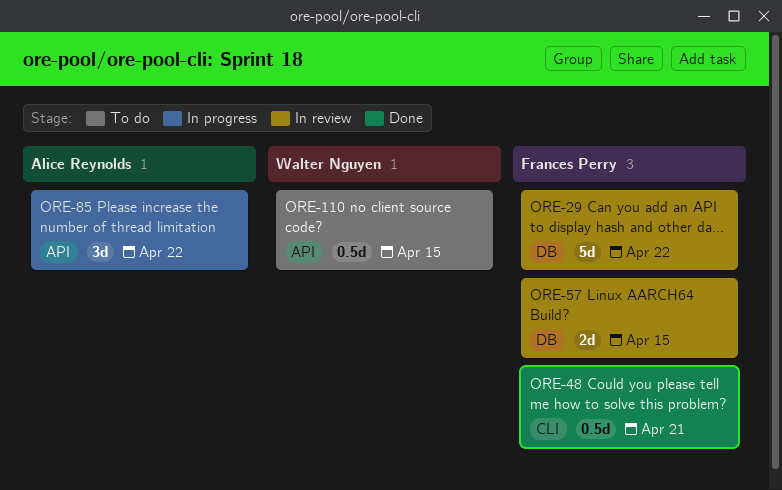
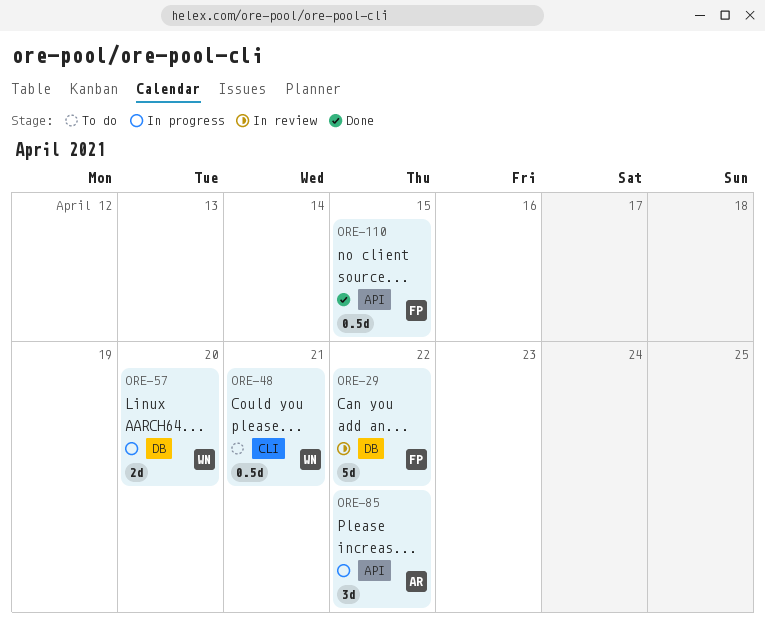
ORE-48, status: Done -> To do
ORE-48, owner: Frances Perry -> Walter Nguyen
ORE-57, status: In review -> In progress
ORE-57, owner: Frances Perry -> Walter Nguyen
ORE-57, due: Apr 15 -> Apr 20
ORE-110, status: To do -> Done
ORE-110, owner: Walter Nguyen -> Frances Perry

